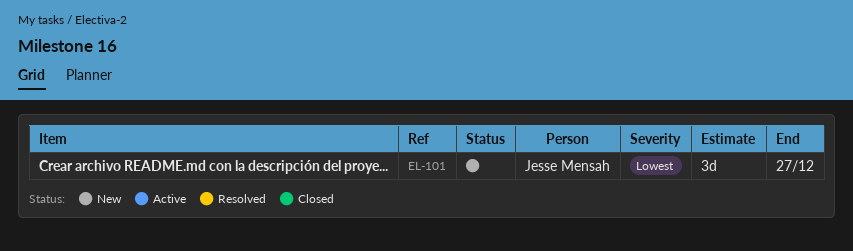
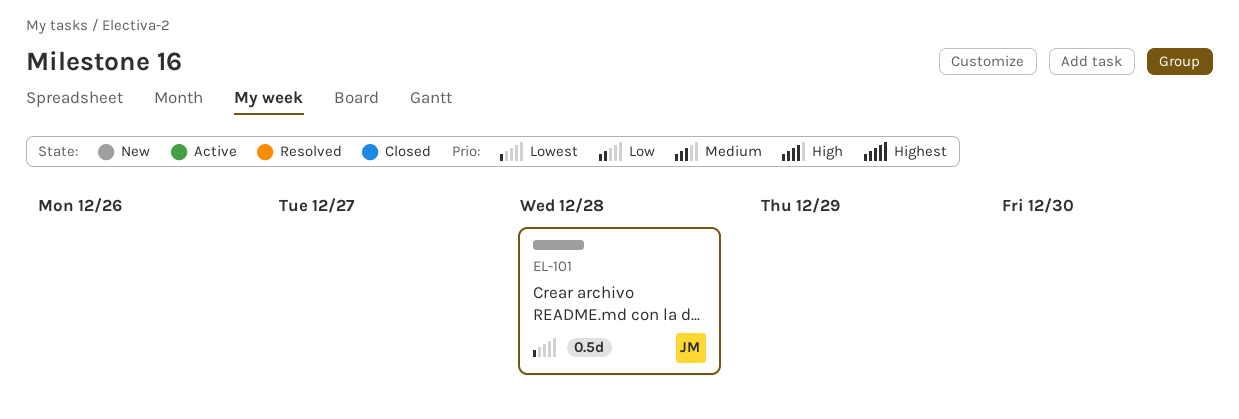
EL-101, estimate: 3d -> 0.5d
EL-101, due: Dec 27 -> Dec 28

